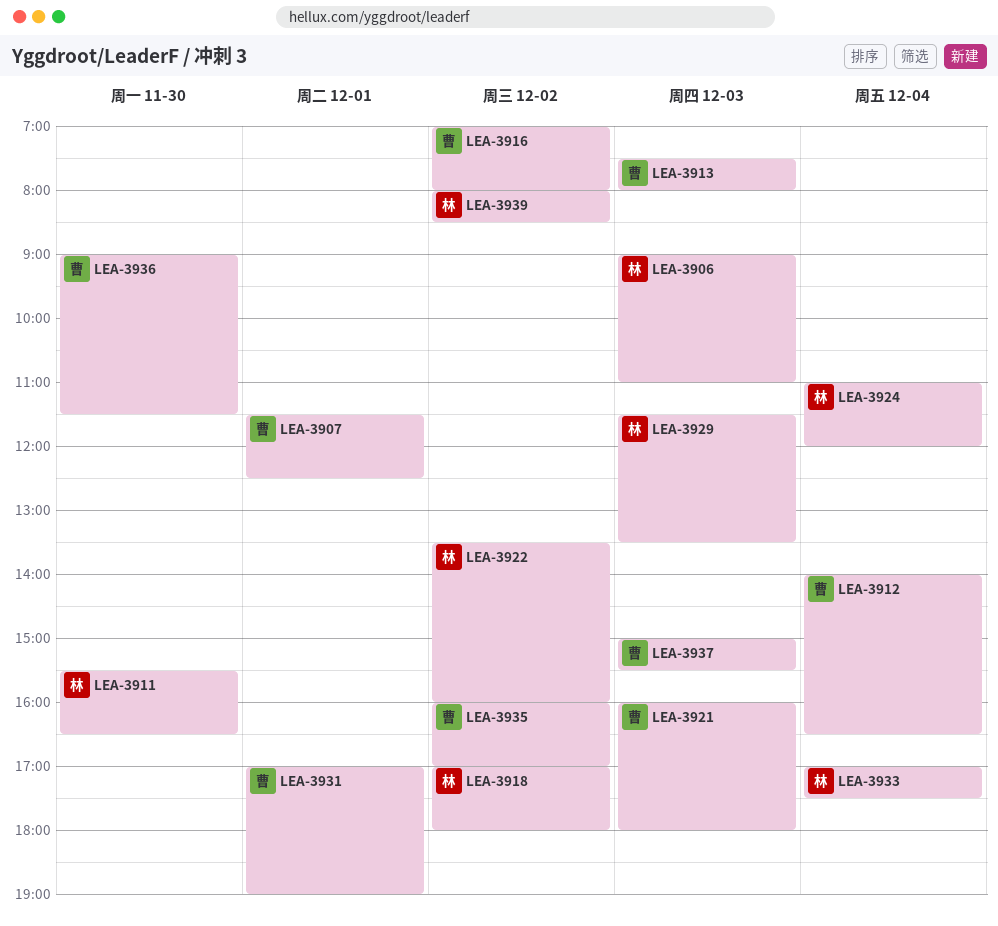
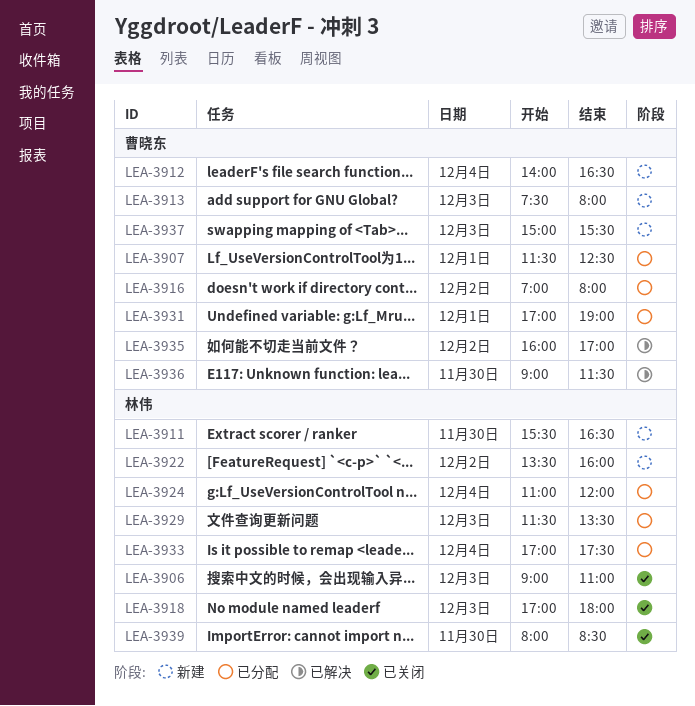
LEA-3918, day: Dec 2 -> Dec 3
LEA-3921: present -> none
LEA-3939, day: Dec 2 -> Nov 30

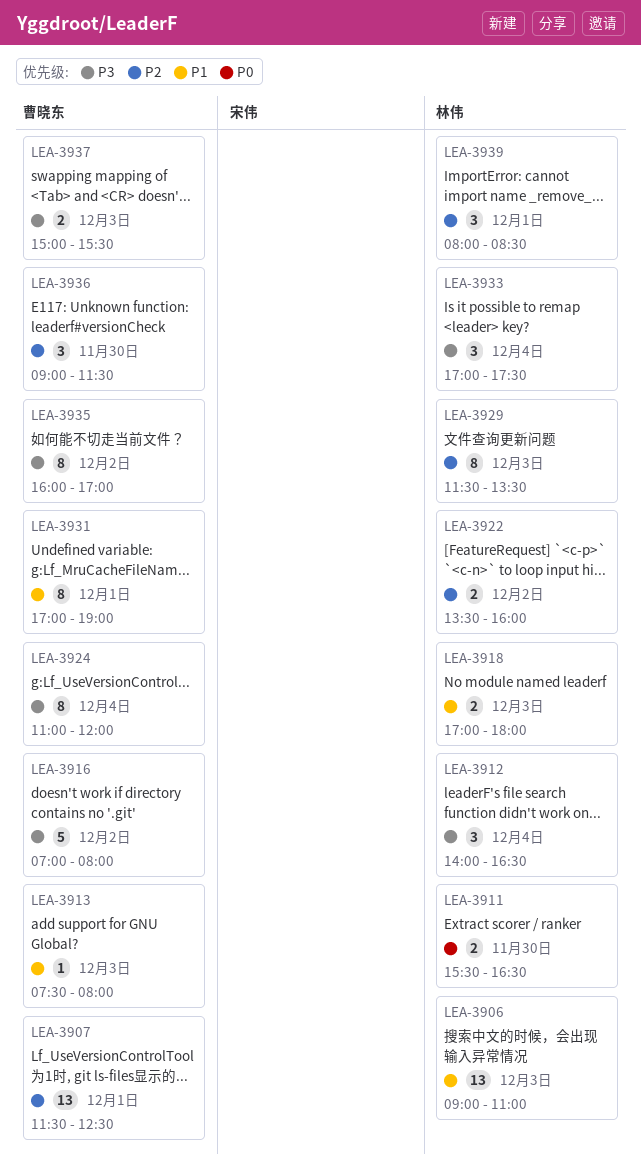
LEA-3912, owner: 曹晓东 -> 林伟
LEA-3924, owner: 林伟 -> 曹晓东
LEA-3939, day: Nov 30 -> Dec 1

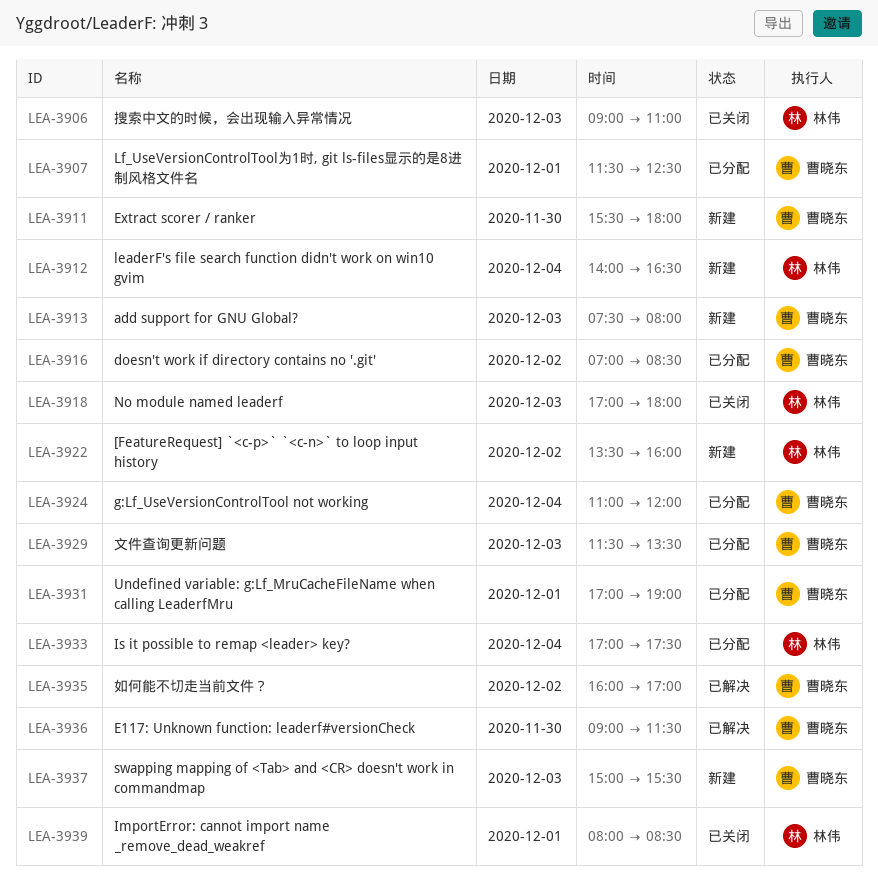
LEA-3911, owner: 林伟 -> 曹晓东
LEA-3911, ends: 16:30 -> 18:00
LEA-3916, ends: 08:00 -> 08:30
LEA-3929, owner: 林伟 -> 曹晓东

